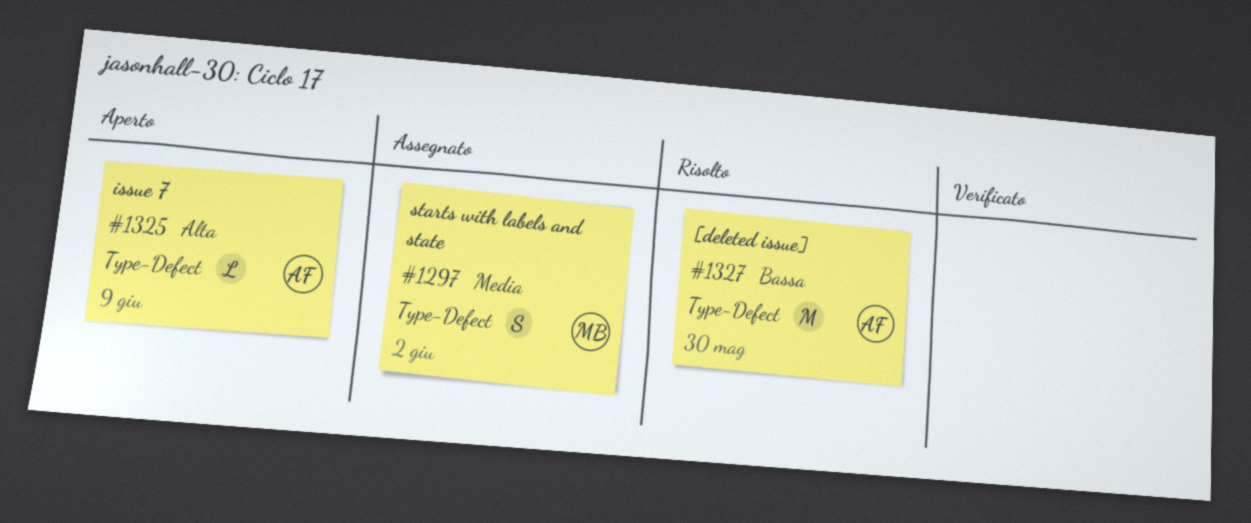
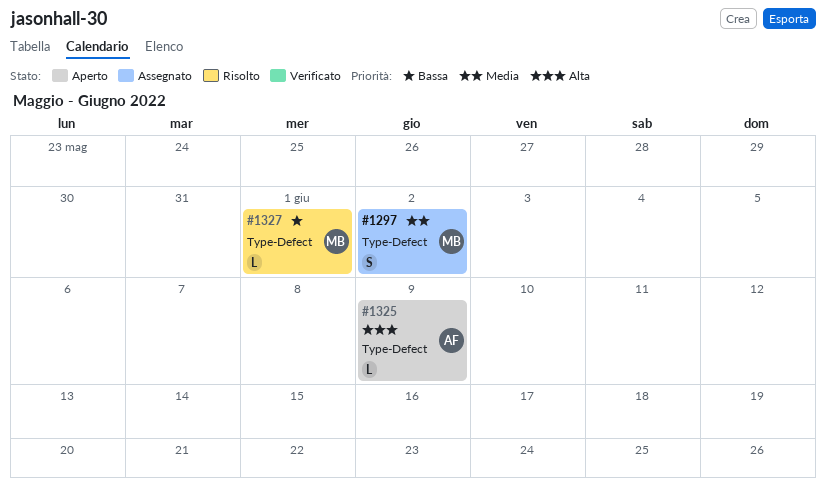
#1327, owner: AF -> MB
#1327, estimate: M -> L
#1327, due: May 30 -> Jun 1

